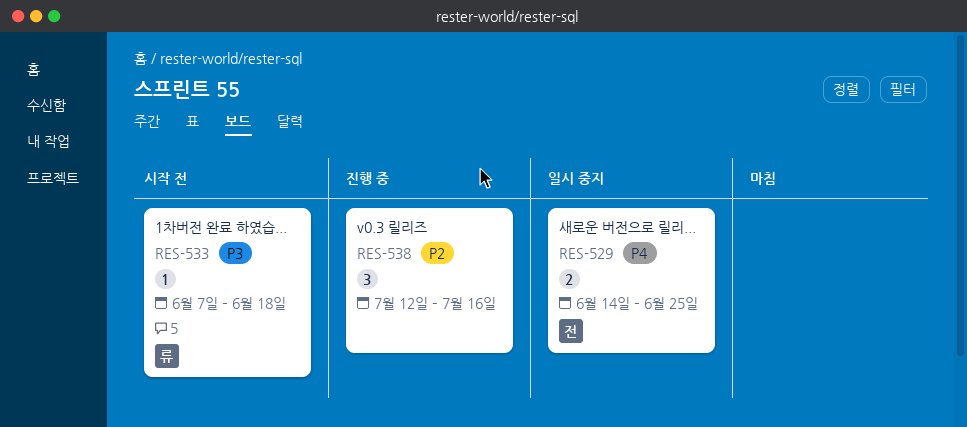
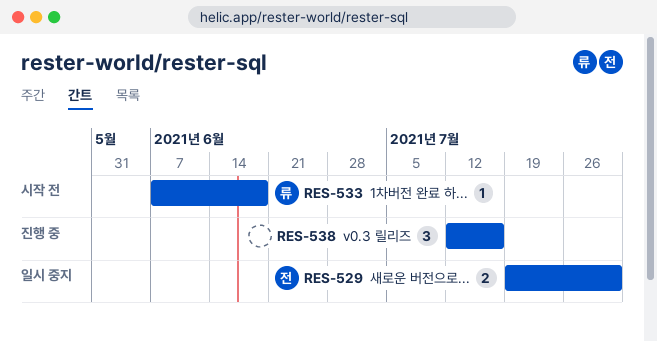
RES-529, start: Jun 14 -> Jul 19
RES-529, due: Jun 25 -> Jul 30

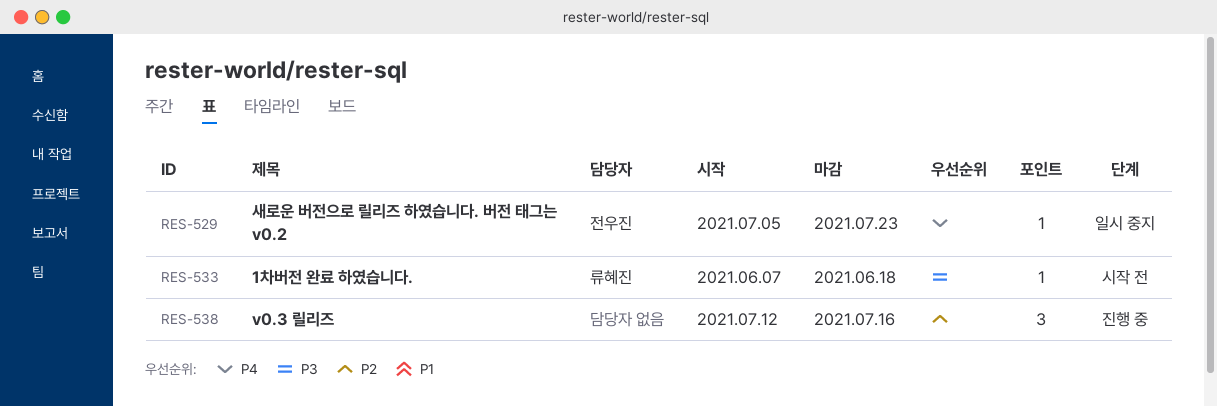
RES-529, estimate: 2 -> 1
RES-529, start: Jul 19 -> Jul 5
RES-529, due: Jul 30 -> Jul 23

